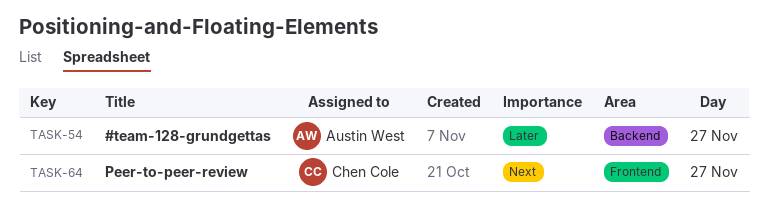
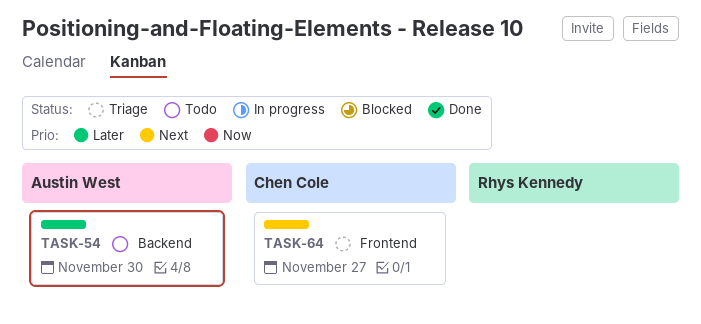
TASK-54, day: Nov 27 -> Nov 30

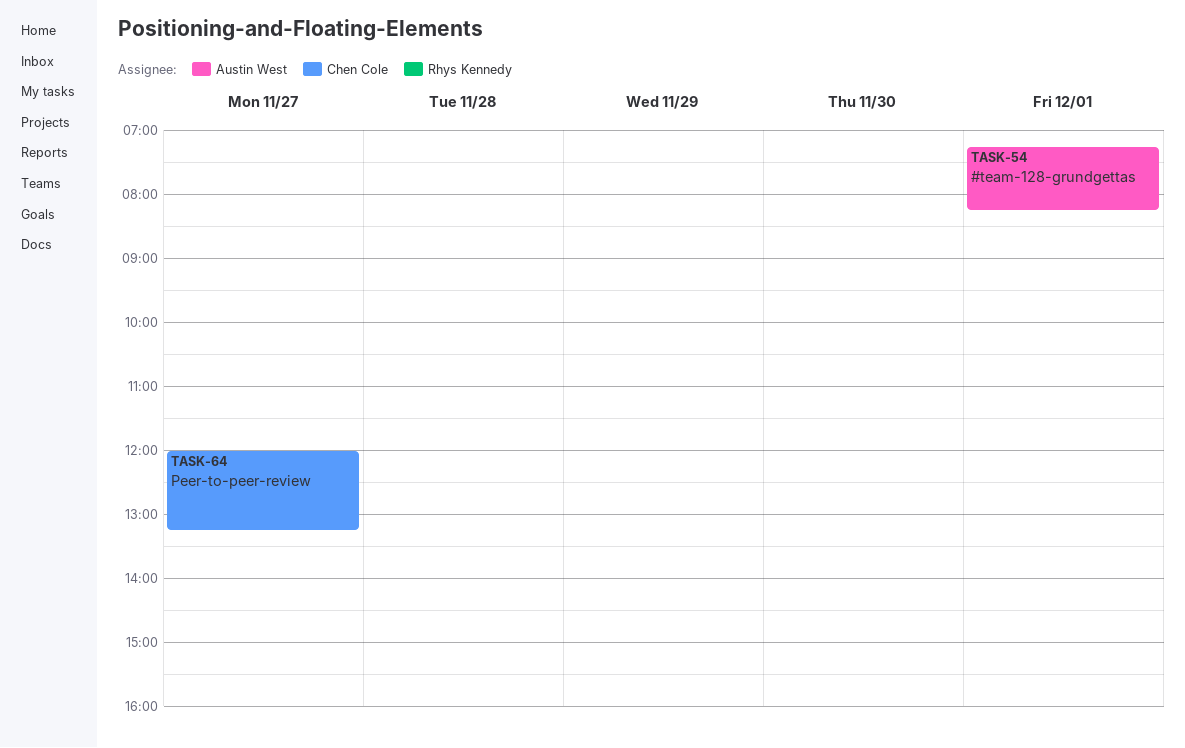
TASK-54, day: Nov 30 -> Dec 1

